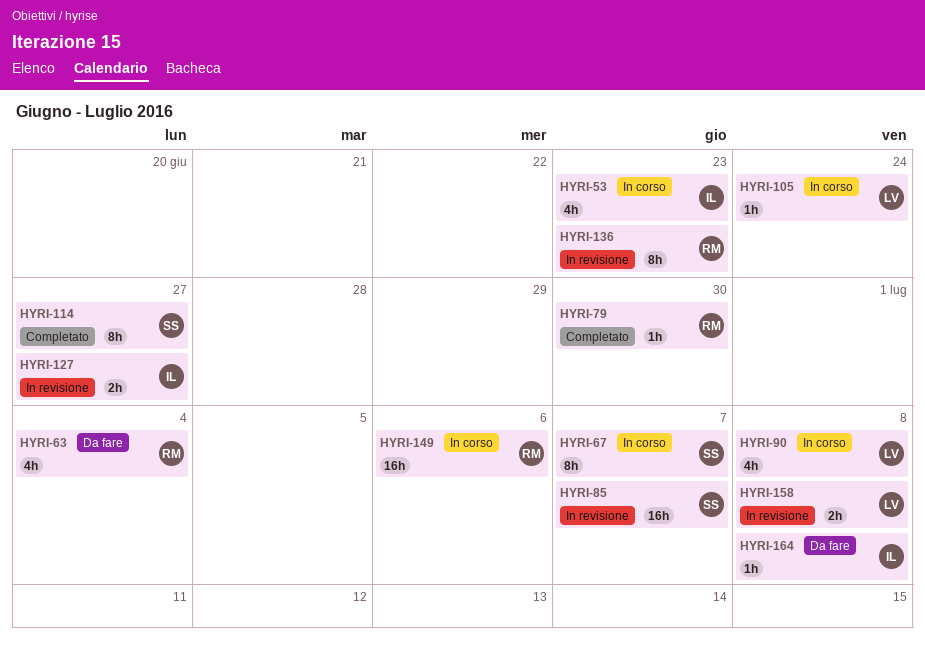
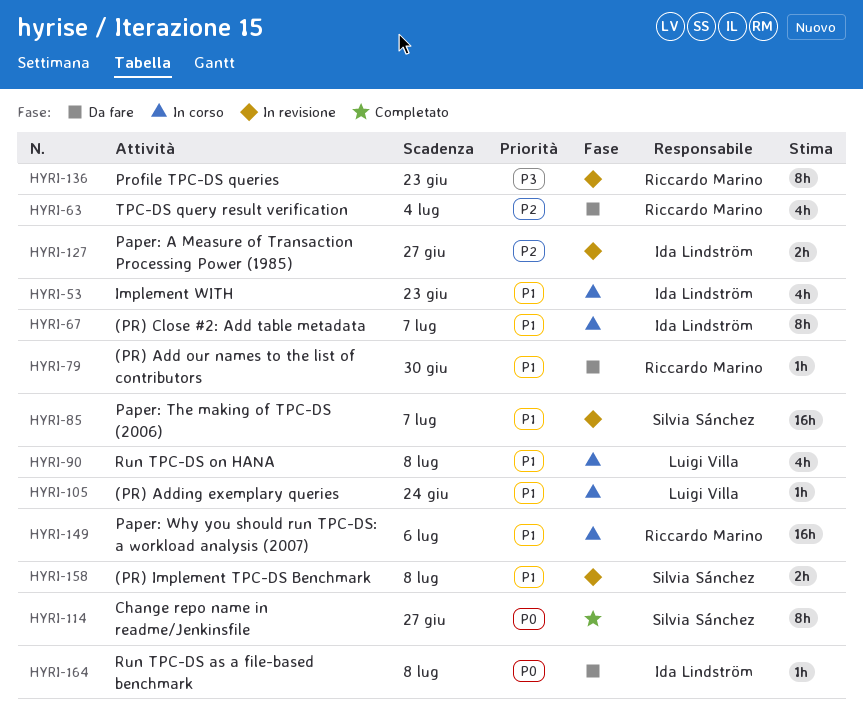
HYRI-67, owner: Silvia Sánchez -> Ida Lindström
HYRI-79, status: Completato -> Da fare
HYRI-158, owner: Luigi Villa -> Silvia Sánchez

